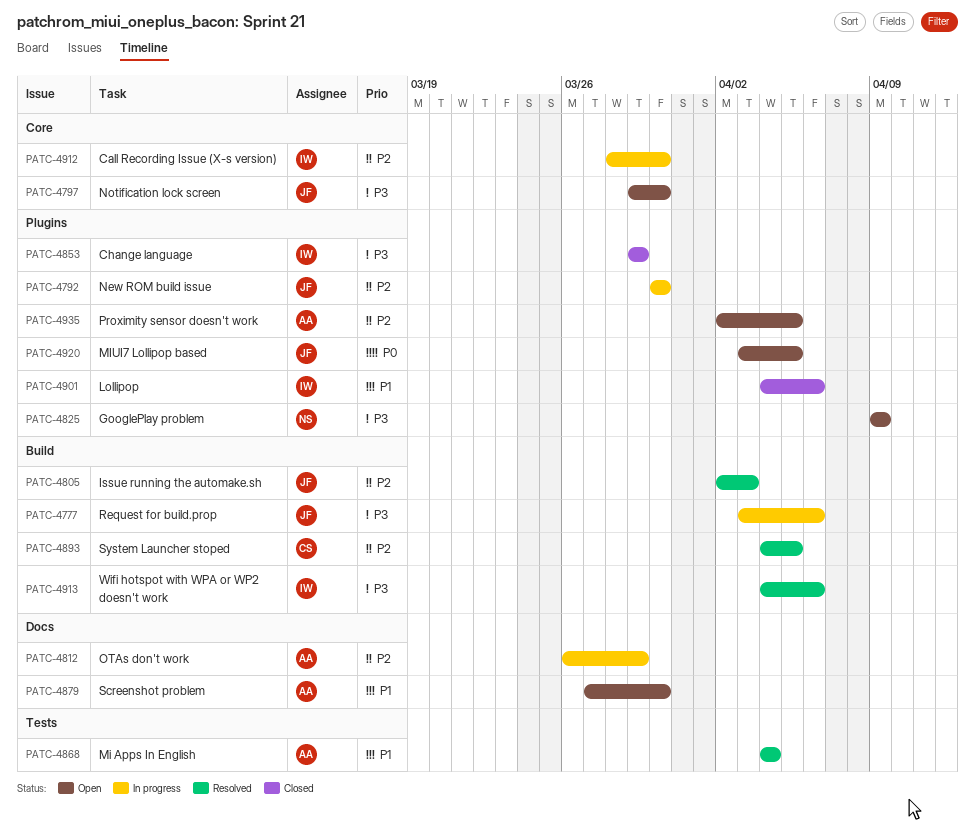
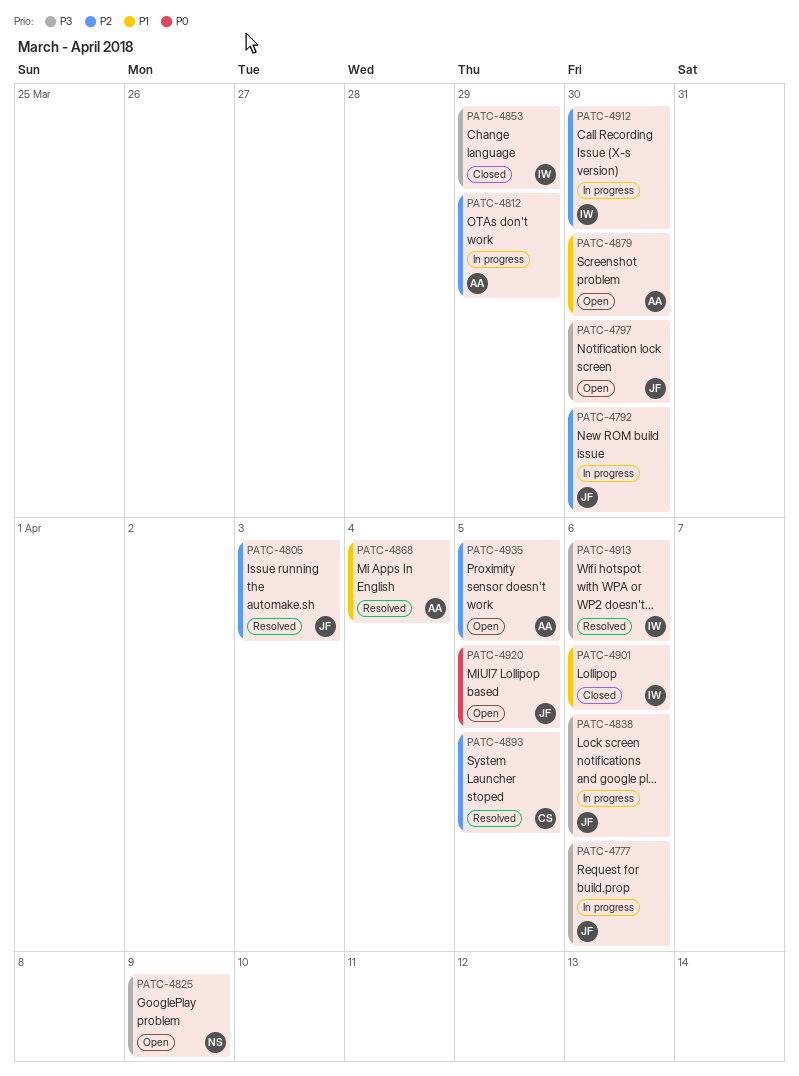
PATC-4838: none -> present

